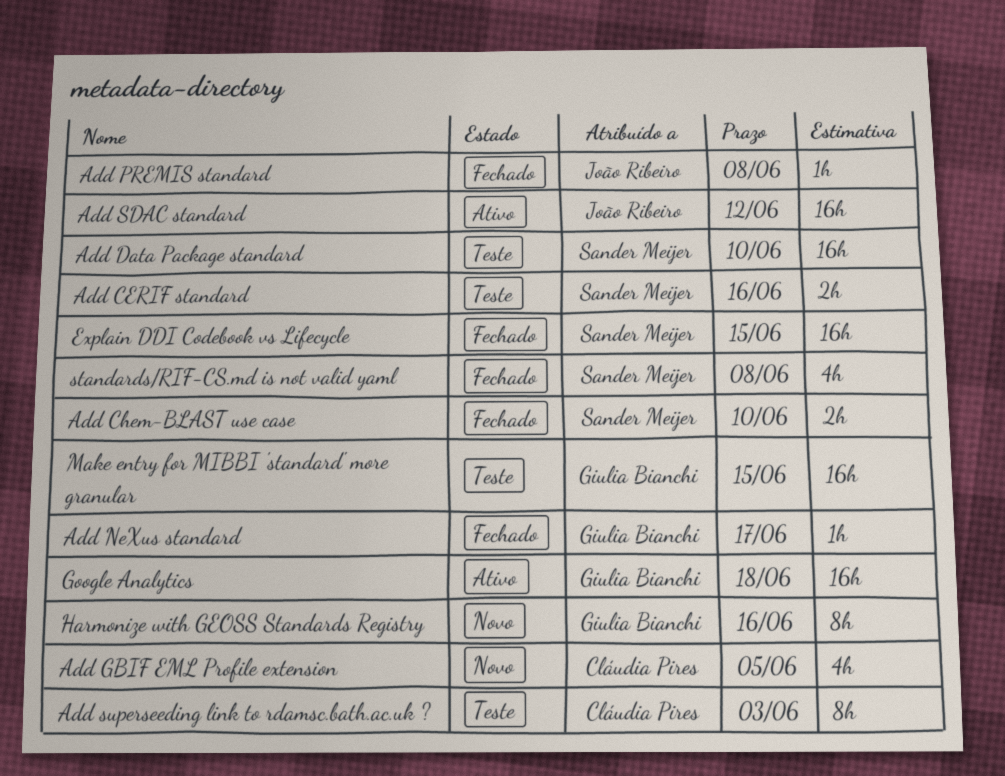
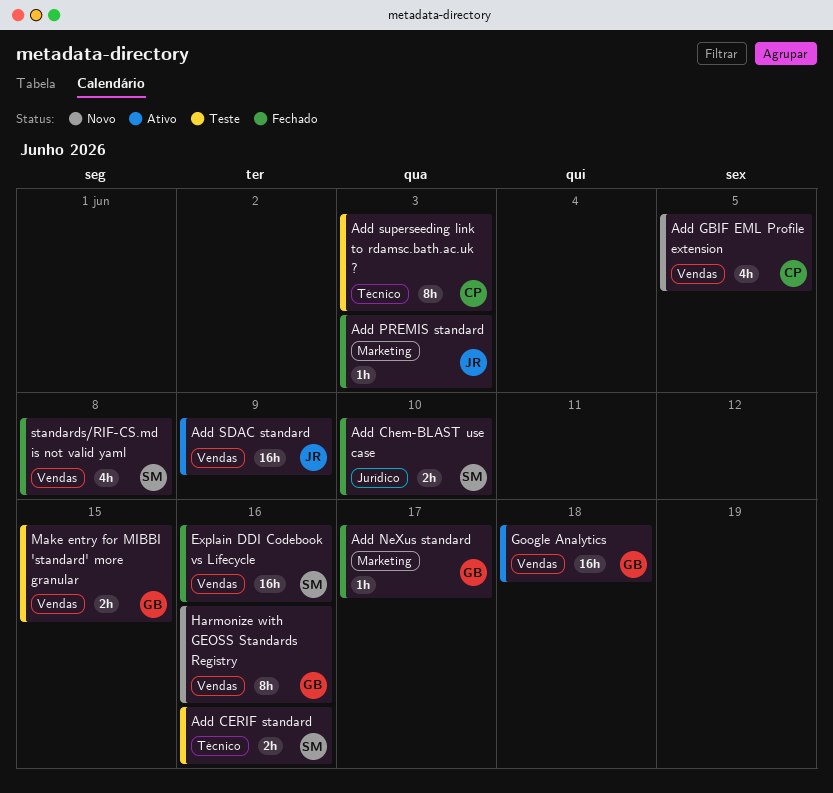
Add Data Package standard: present -> none
Add PREMIS standard, due: Jun 8 -> Jun 3
Add SDAC standard, due: Jun 12 -> Jun 9
Explain DDI Codebook vs Lifecycle, due: Jun 15 -> Jun 16
Make entry for MIBBI 'standard' more granular, estimate: 16h -> 2h

